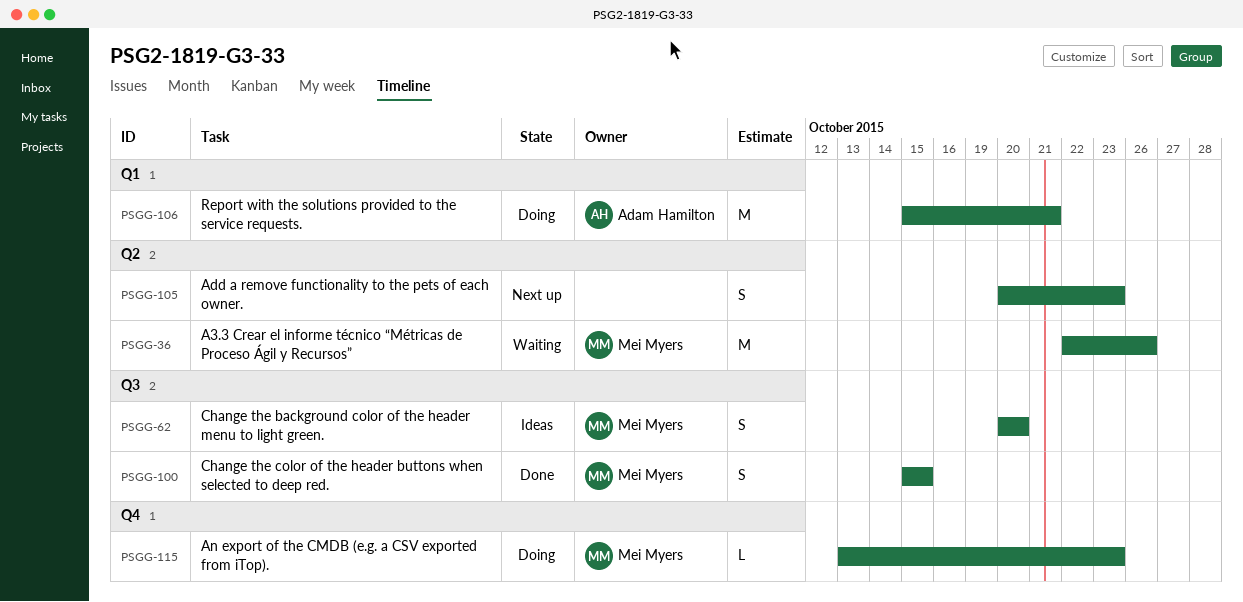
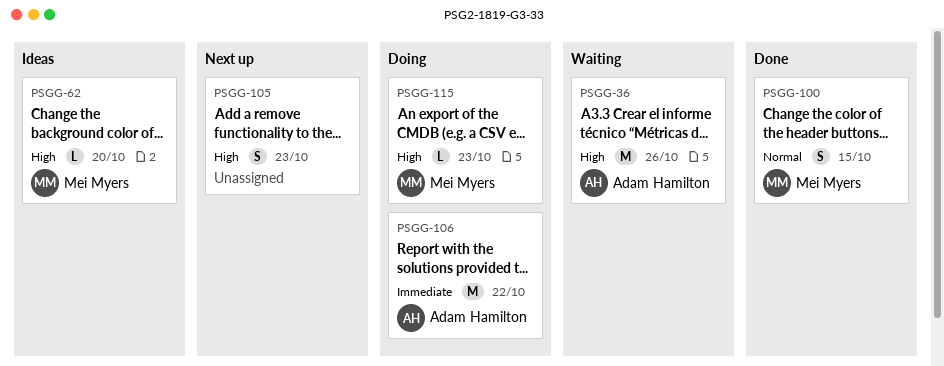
PSGG-36, owner: Mei Myers -> Adam Hamilton
PSGG-62, estimate: S -> L
PSGG-106, due: Oct 21 -> Oct 22

